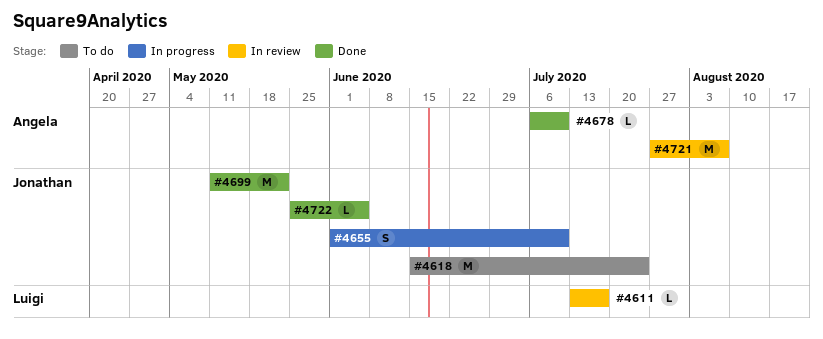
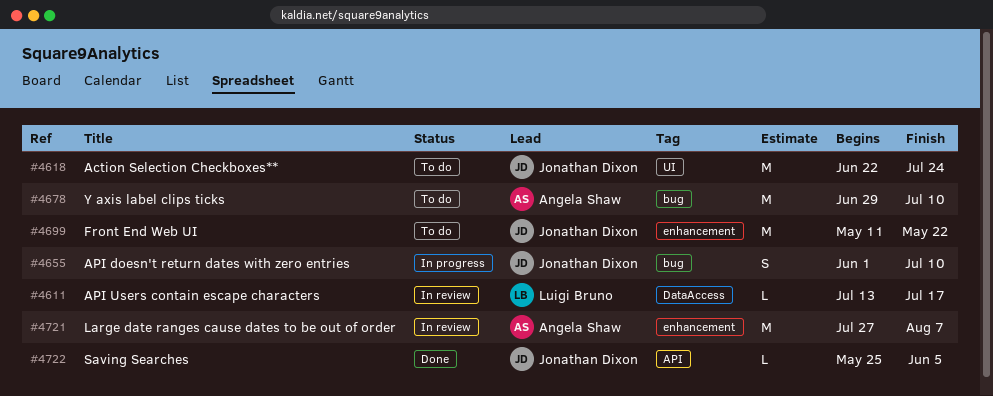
#4618, start: Jun 15 -> Jun 22
#4678, status: Done -> To do
#4678, estimate: L -> M
#4678, start: Jul 6 -> Jun 29
#4699, status: Done -> To do

